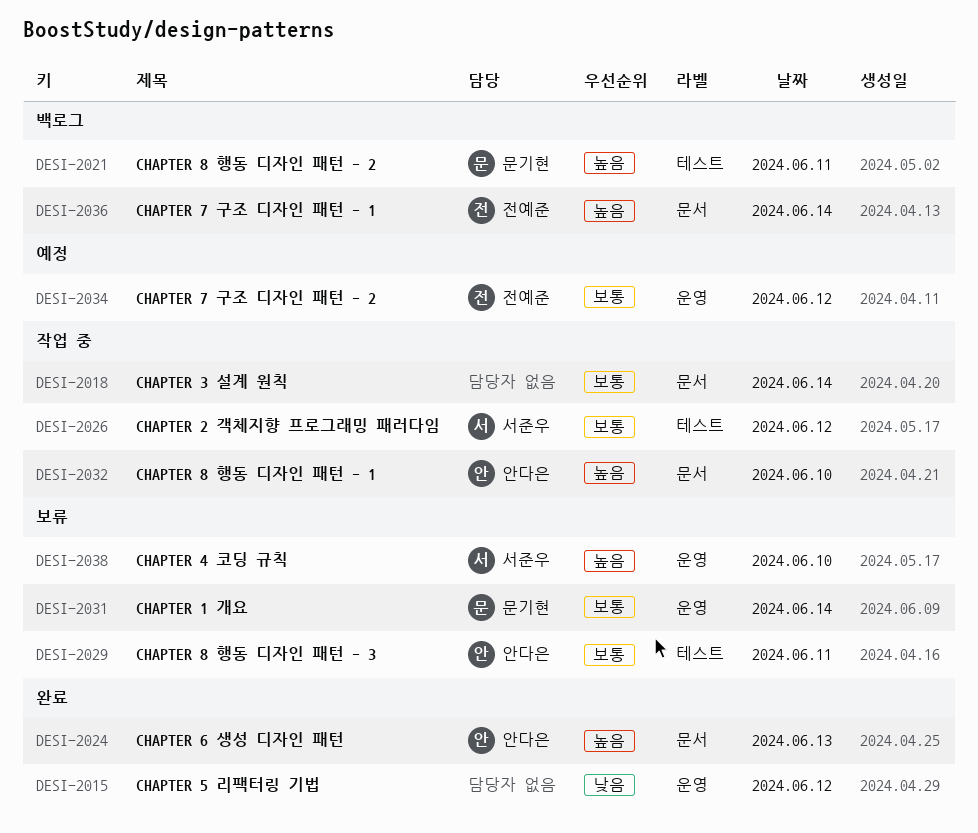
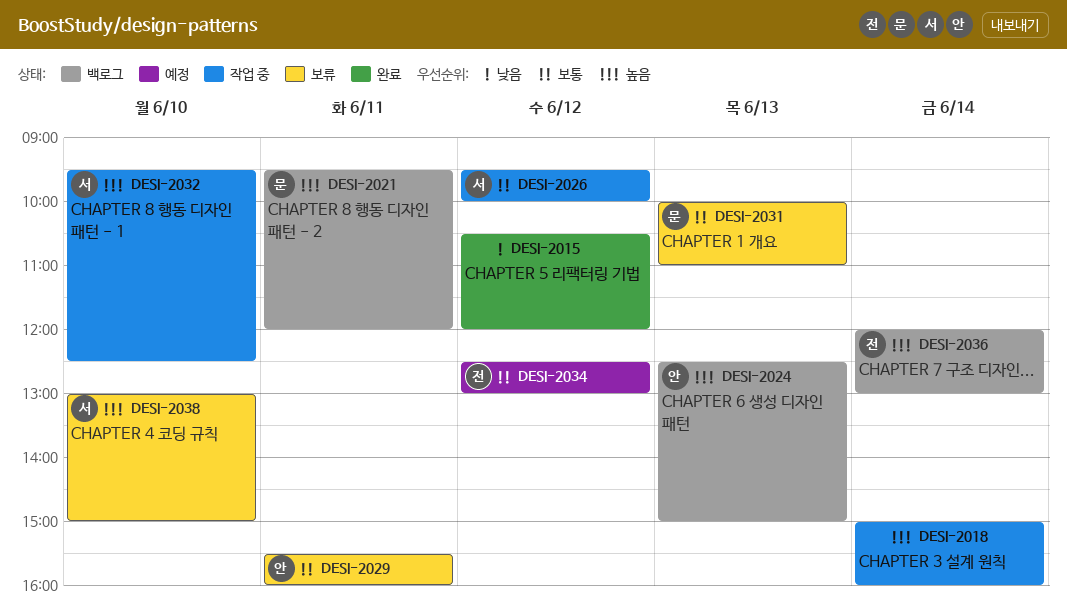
DESI-2018, priority: 보통 -> 높음
DESI-2024, status: 완료 -> 백로그
DESI-2031, day: Jun 14 -> Jun 13
DESI-2032, owner: 안다은 -> 서준우

